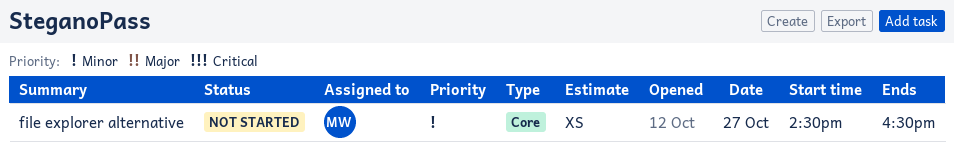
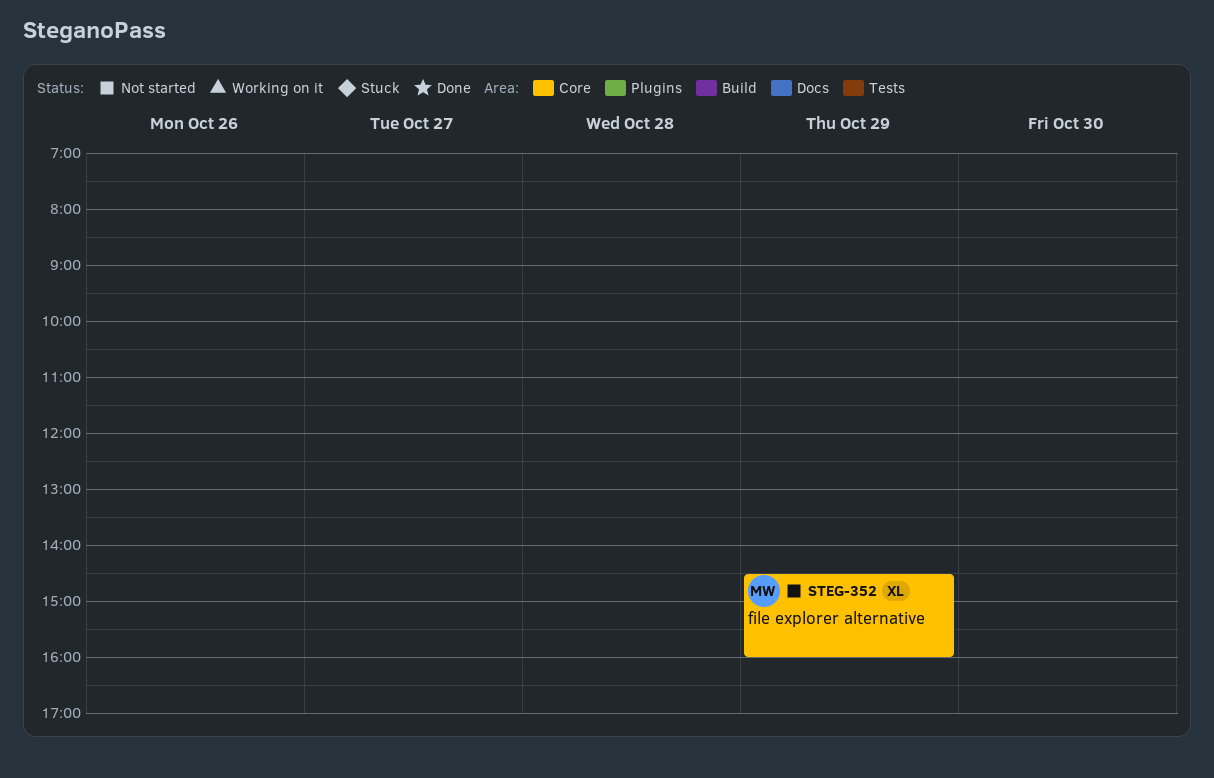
file explorer alternative, estimate: XS -> XL
file explorer alternative, day: Oct 27 -> Oct 29
file explorer alternative, ends: 16:30 -> 16:00

